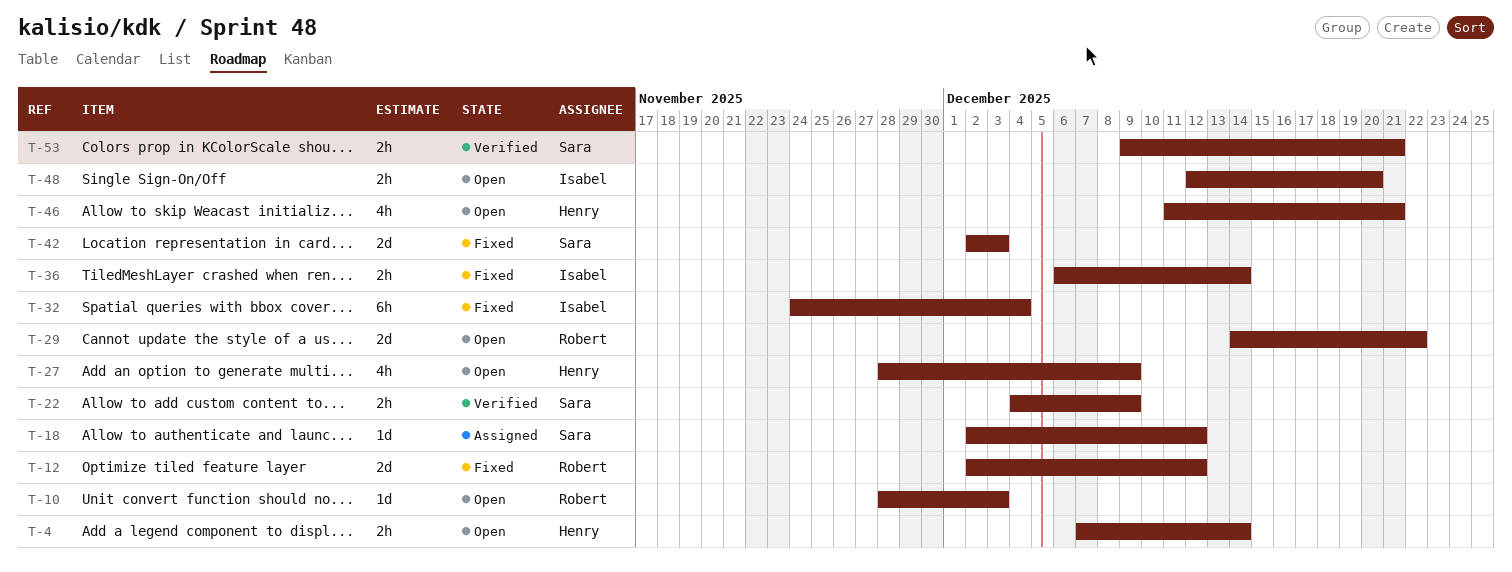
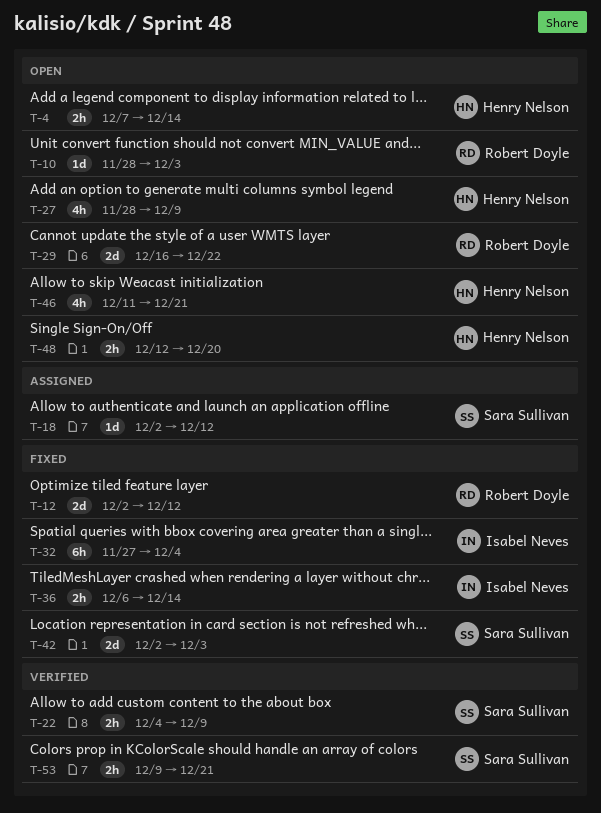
T-29, start: Dec 14 -> Dec 16
T-32, start: Nov 24 -> Nov 27
T-48, owner: Isabel Neves -> Henry Nelson

